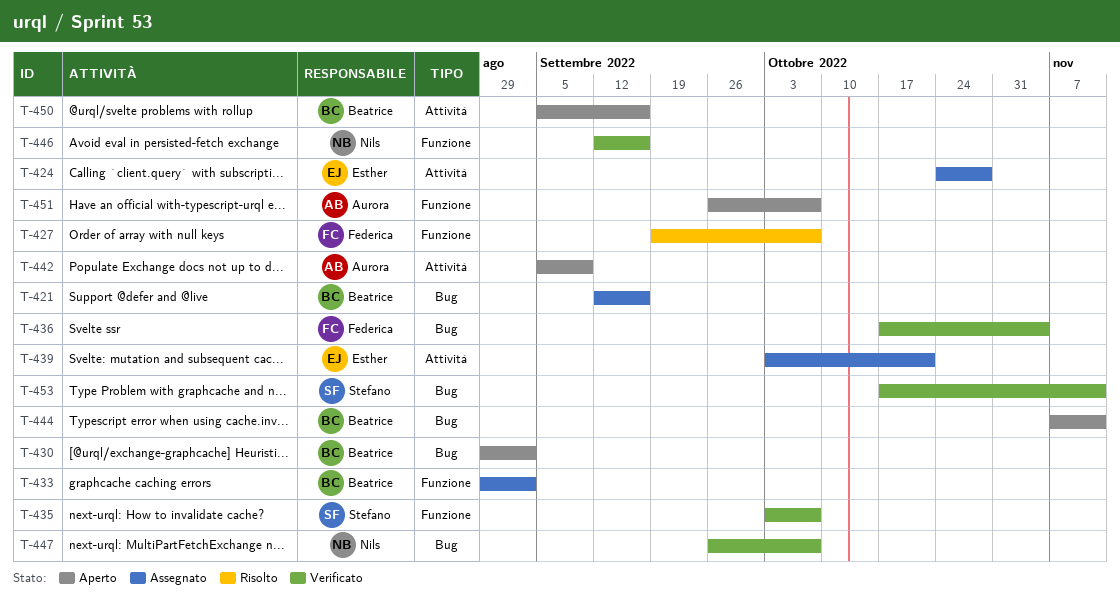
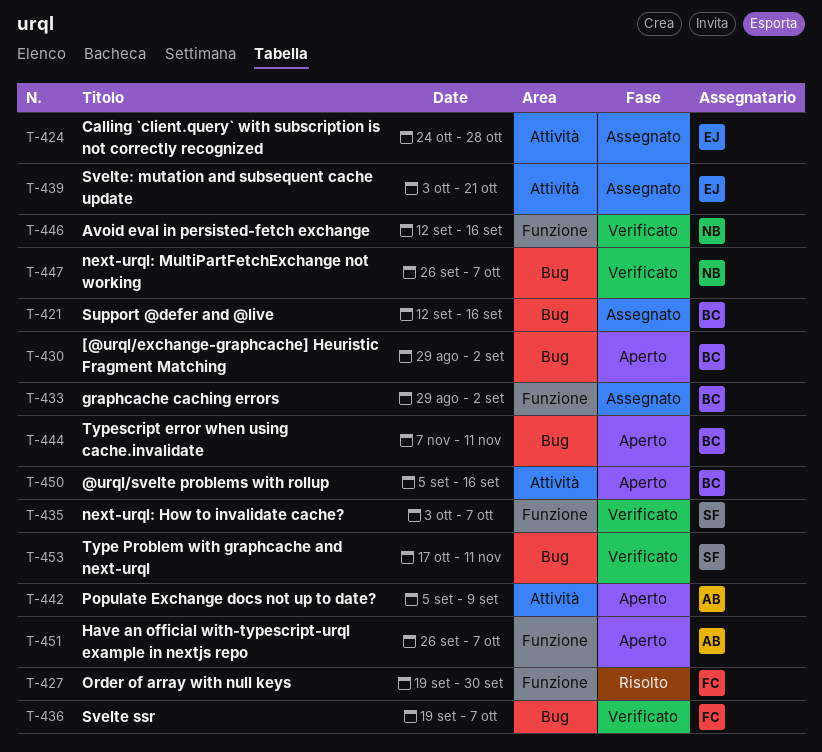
T-427, due: Oct 7 -> Sep 30
T-436, start: Oct 17 -> Sep 19
T-436, due: Nov 4 -> Oct 7

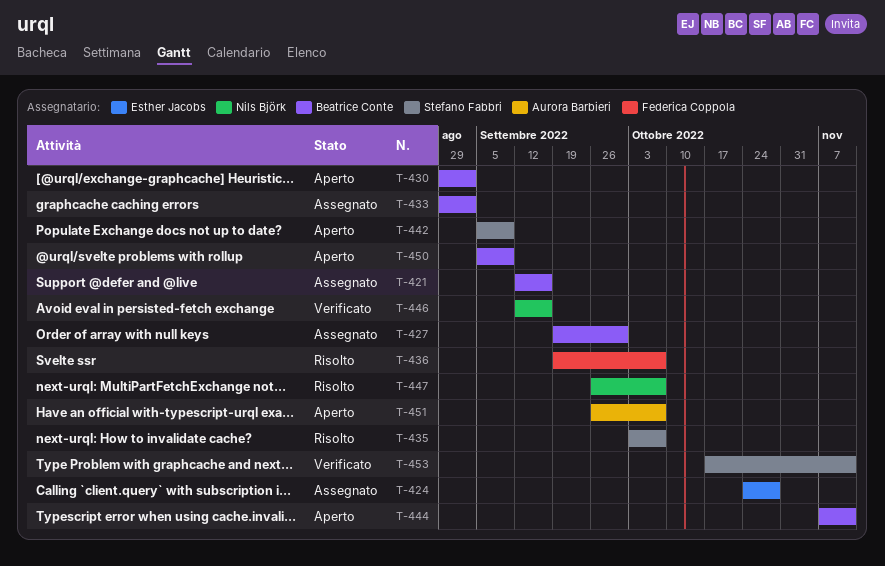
T-427, status: Risolto -> Assegnato
T-427, owner: Federica Coppola -> Beatrice Conte
T-435, status: Verificato -> Risolto
T-436, status: Verificato -> Risolto
T-439: present -> none
T-442, owner: Aurora Barbieri -> Stefano Fabbri
T-447, status: Verificato -> Risolto
T-450, due: Sep 16 -> Sep 9

